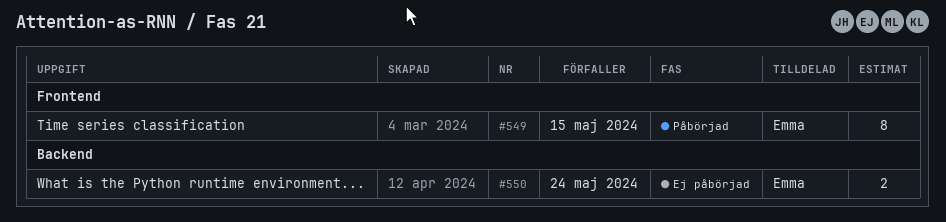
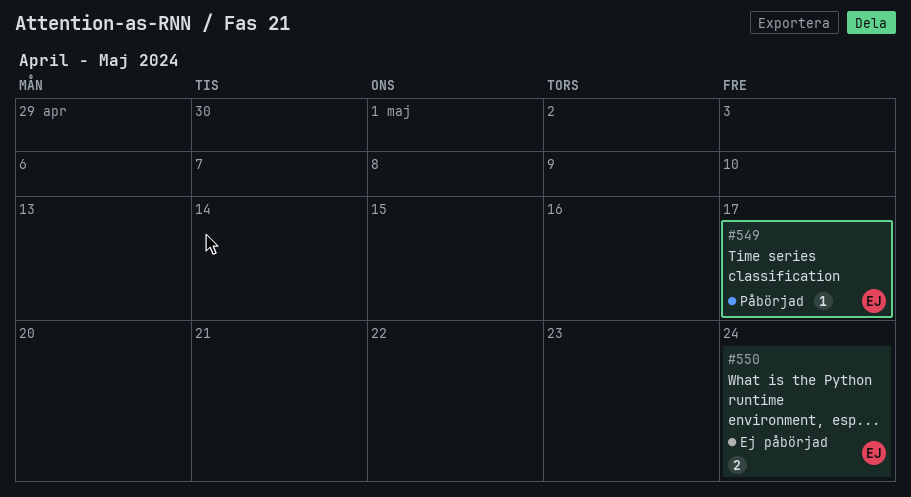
#549, estimate: 8 -> 1
#549, due: May 15 -> May 17

